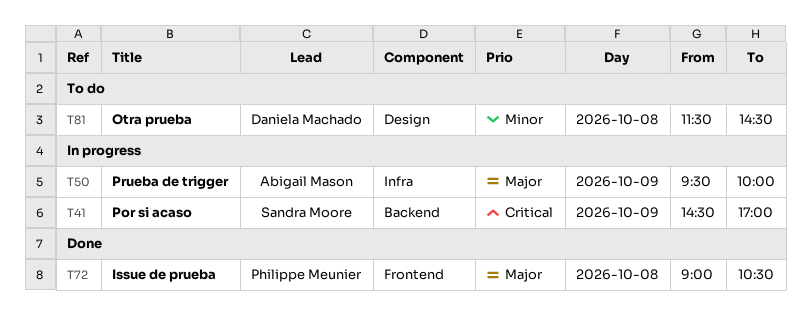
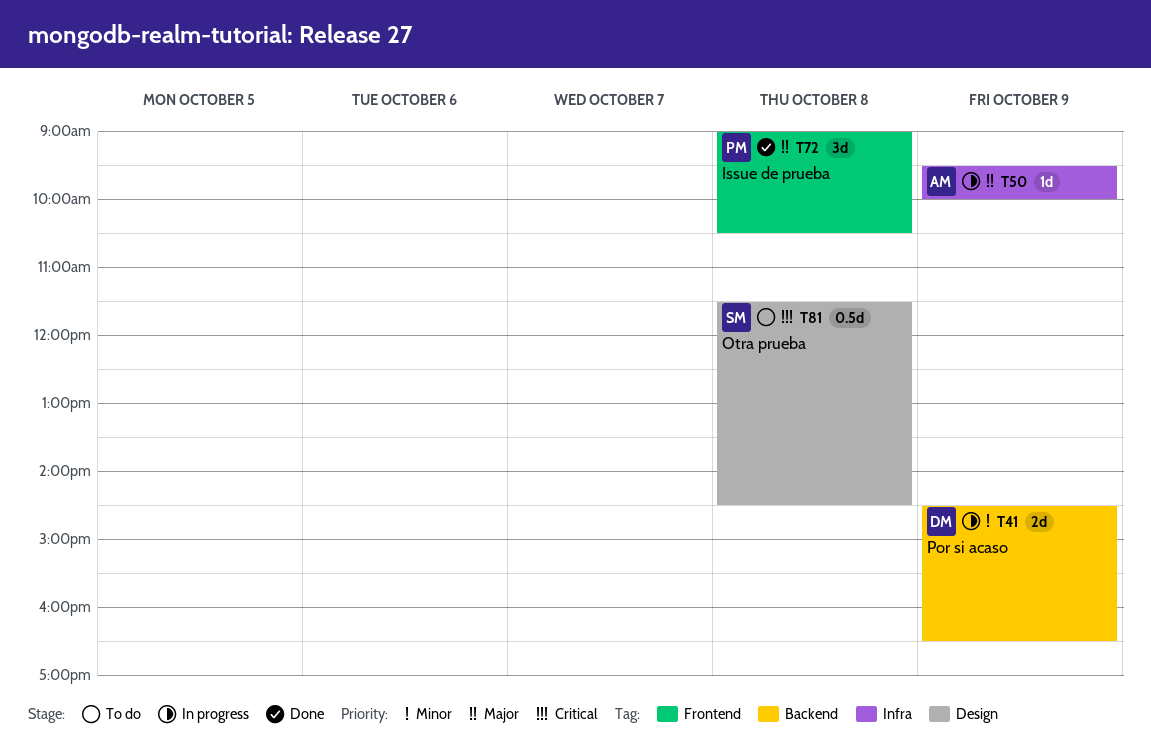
T41, owner: Sandra Moore -> Daniela Machado
T41, priority: Critical -> Minor
T41, ends: 17:00 -> 16:30
T81, owner: Daniela Machado -> Sandra Moore
T81, priority: Minor -> Critical

